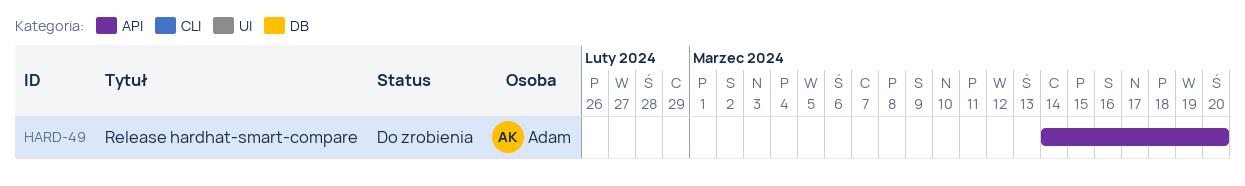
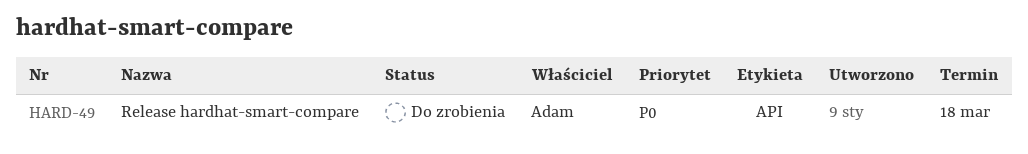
HARD-49, due: Mar 20 -> Mar 18

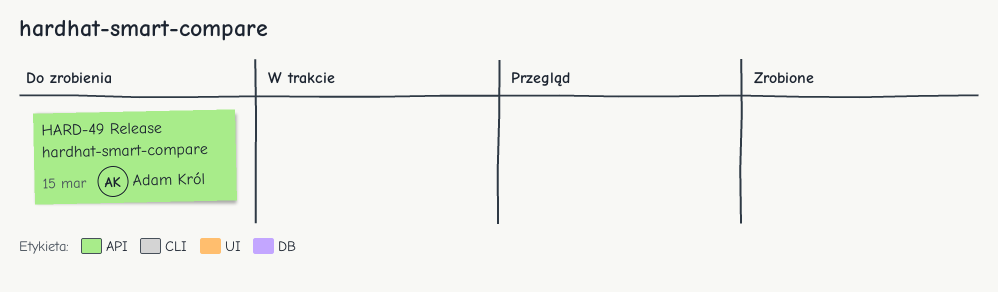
HARD-49, due: Mar 18 -> Mar 15

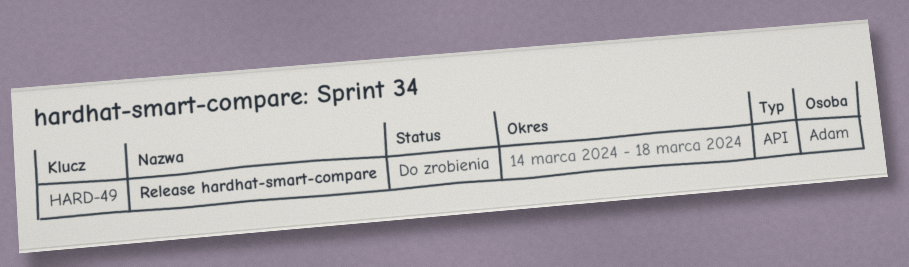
HARD-49, due: Mar 15 -> Mar 18

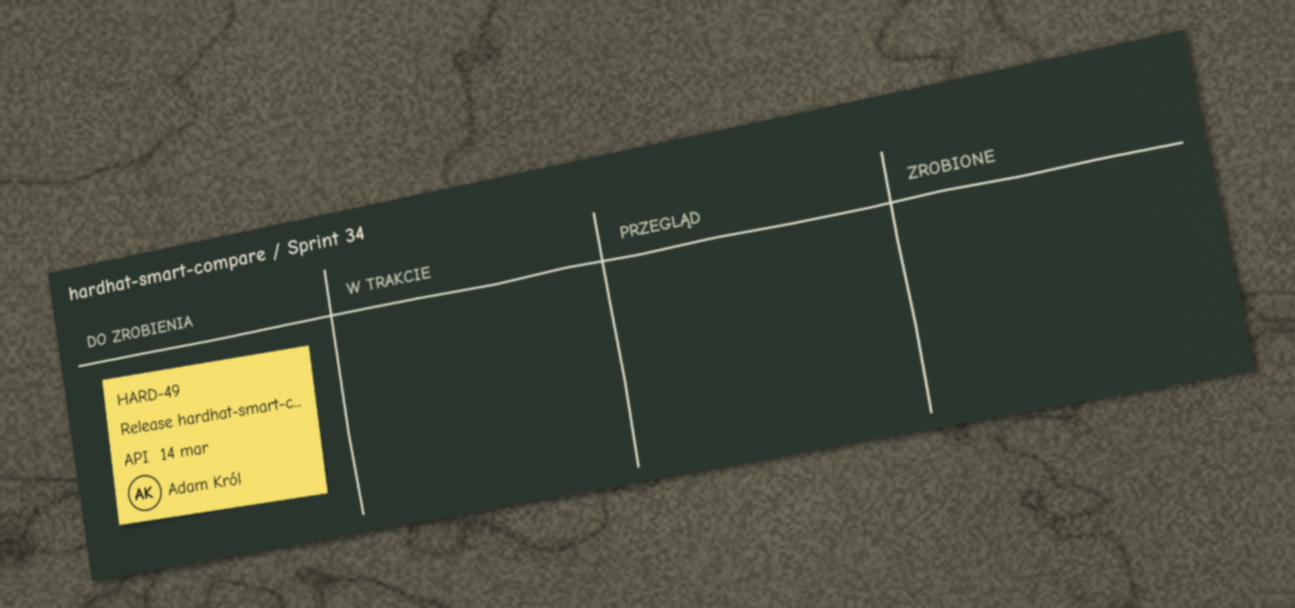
HARD-49, due: Mar 18 -> Mar 14

